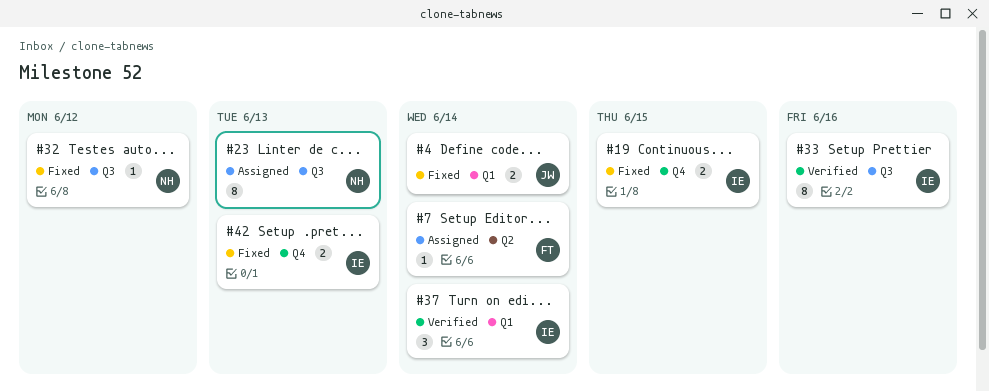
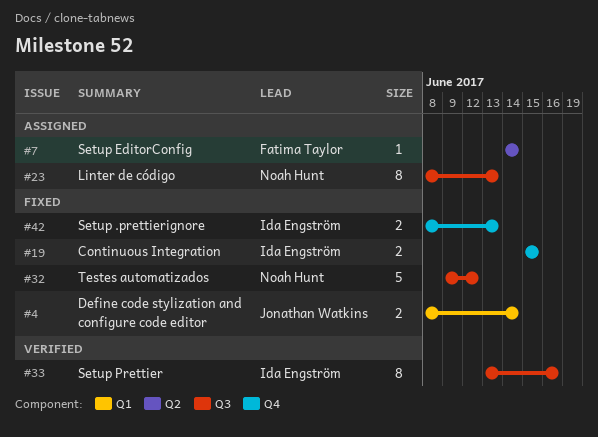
#32, estimate: 1 -> 5
#37: present -> none

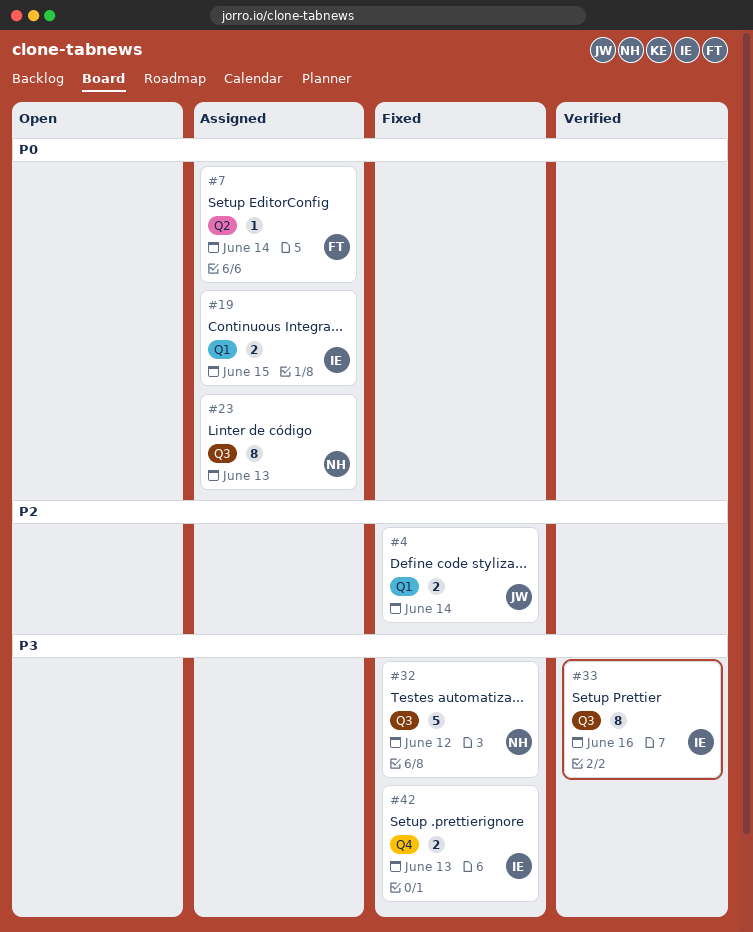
#19, status: Fixed -> Assigned
#19, label: Q4 -> Q1

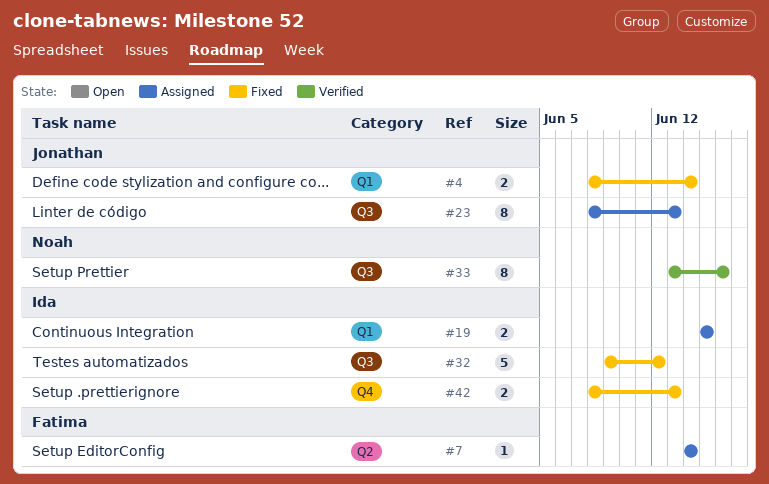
#23, owner: Noah -> Jonathan
#32, owner: Noah -> Ida
#33, owner: Ida -> Noah

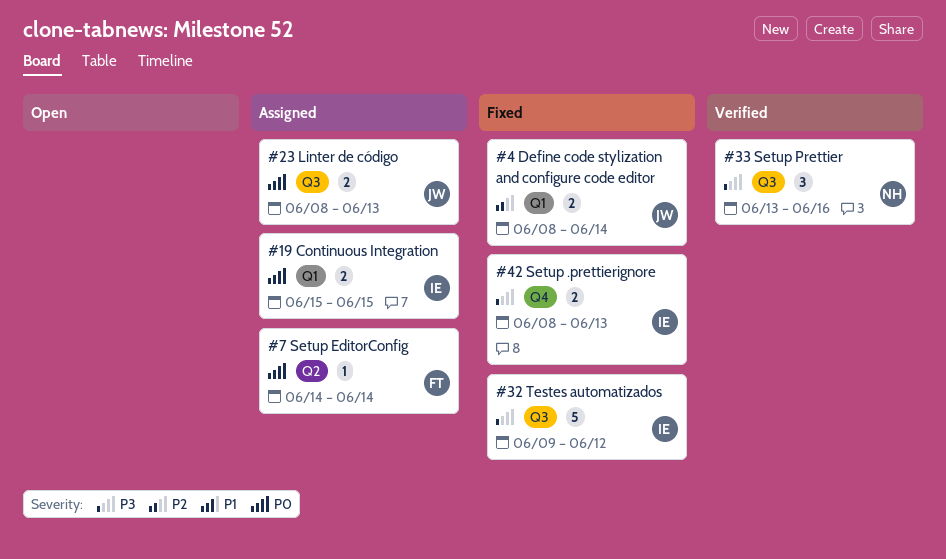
#23, estimate: 8 -> 2
#33, estimate: 8 -> 3

